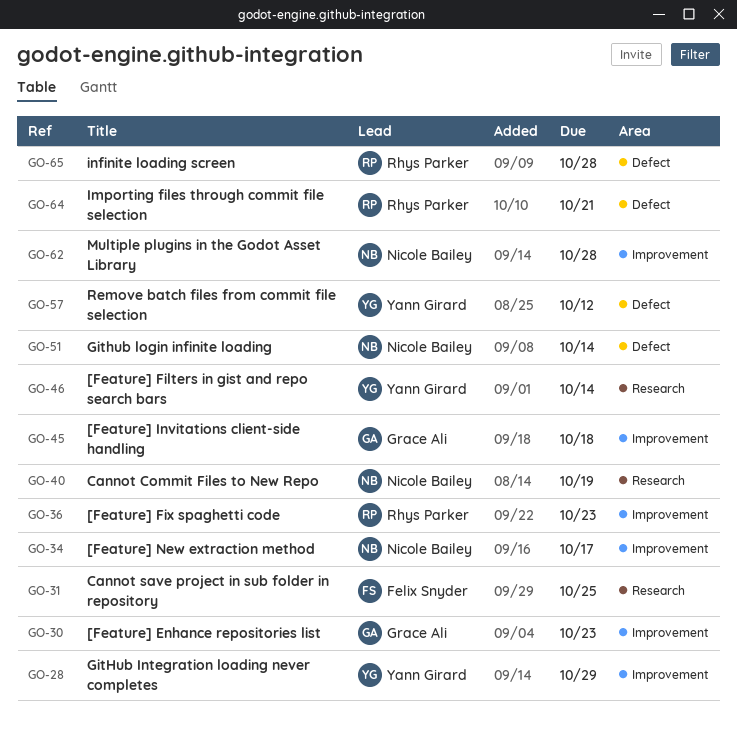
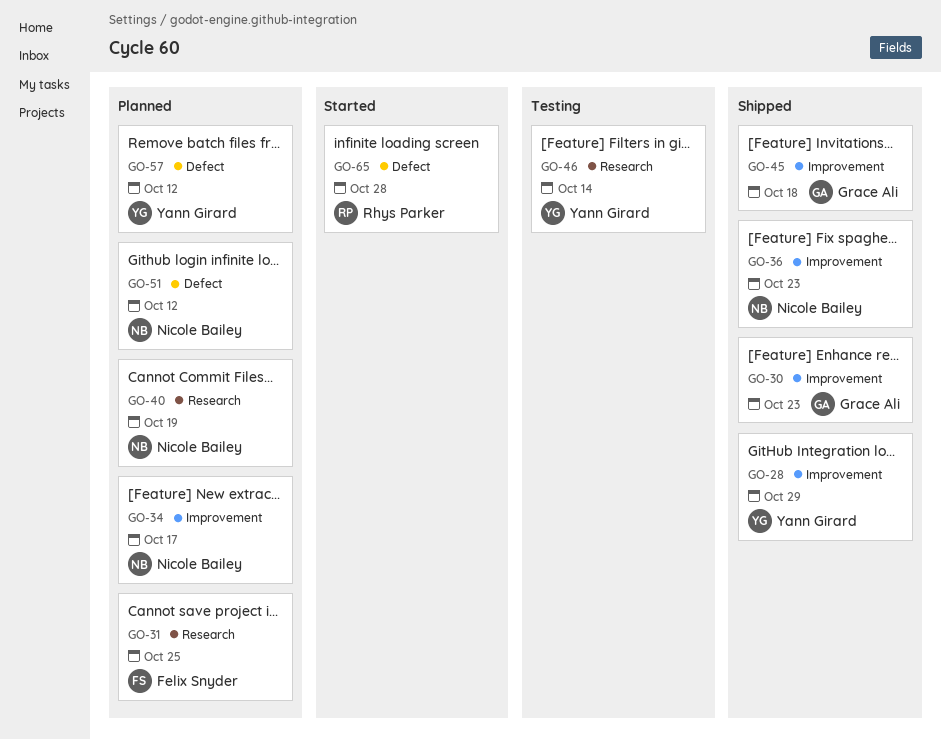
GO-36, owner: Rhys Parker -> Nicole Bailey
GO-51, due: Oct 14 -> Oct 12
GO-62: present -> none
GO-64: present -> none

